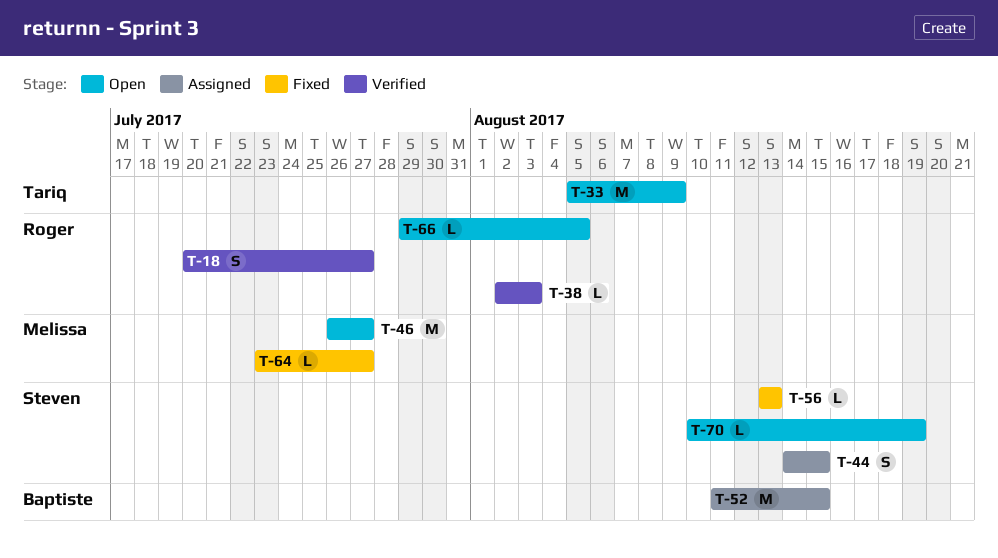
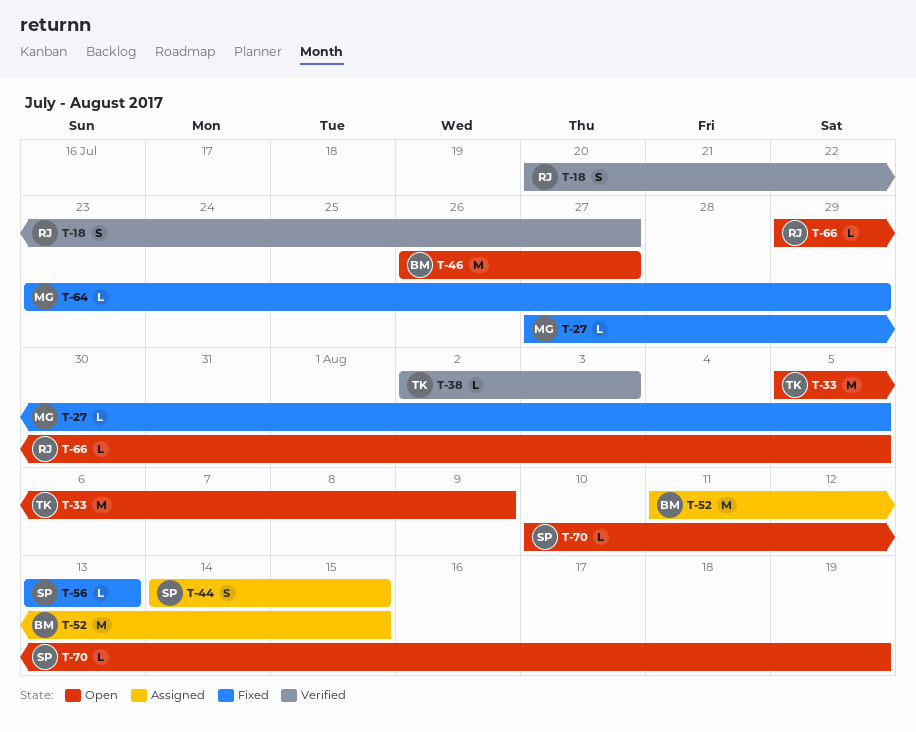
T-27: none -> present
T-38, owner: Roger -> Tariq
T-46, owner: Melissa -> Baptiste
T-64, due: Jul 27 -> Jul 29

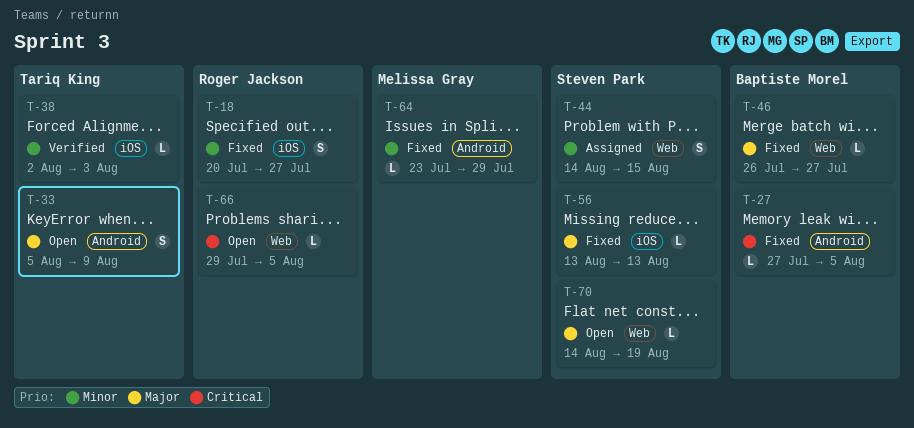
T-18, status: Verified -> Fixed
T-27, owner: Melissa Gray -> Baptiste Morel
T-33, estimate: M -> S
T-46, status: Open -> Fixed
T-46, estimate: M -> L
T-52: present -> none
T-70, start: Aug 10 -> Aug 14

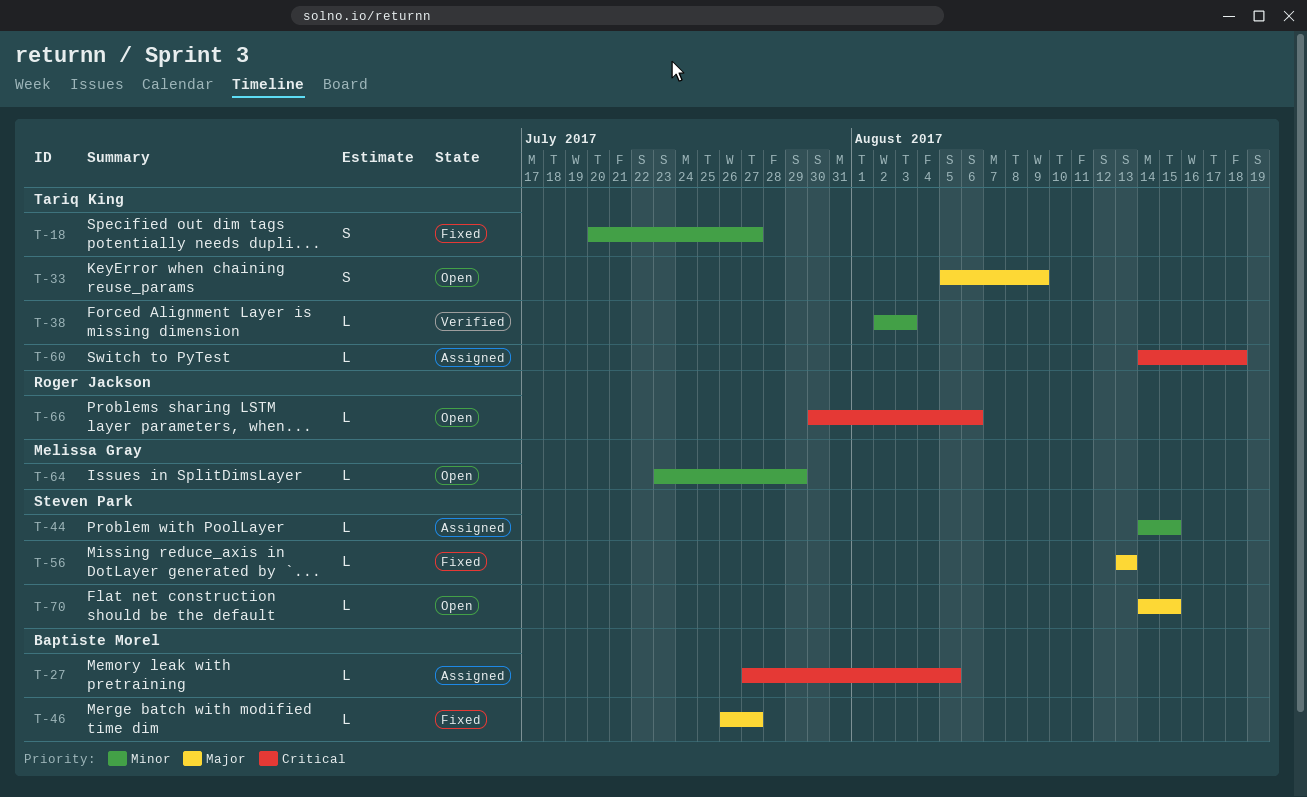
T-18, owner: Roger Jackson -> Tariq King
T-27, status: Fixed -> Assigned
T-44, estimate: S -> L
T-60: none -> present
T-64, status: Fixed -> Open
T-66, start: Jul 29 -> Jul 30
T-66, due: Aug 5 -> Aug 6
T-70, due: Aug 19 -> Aug 15

